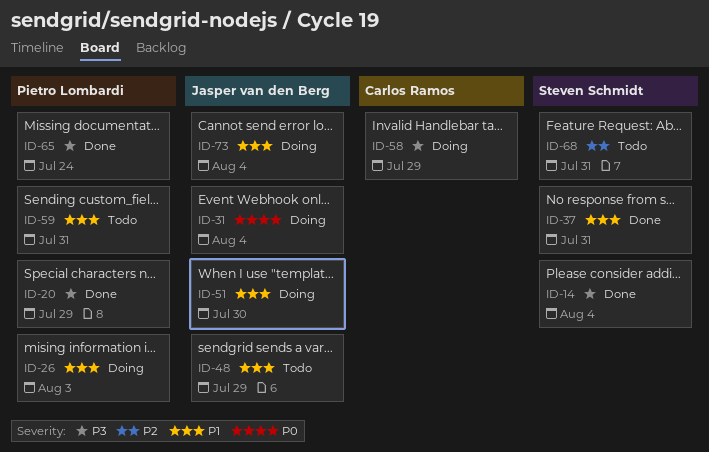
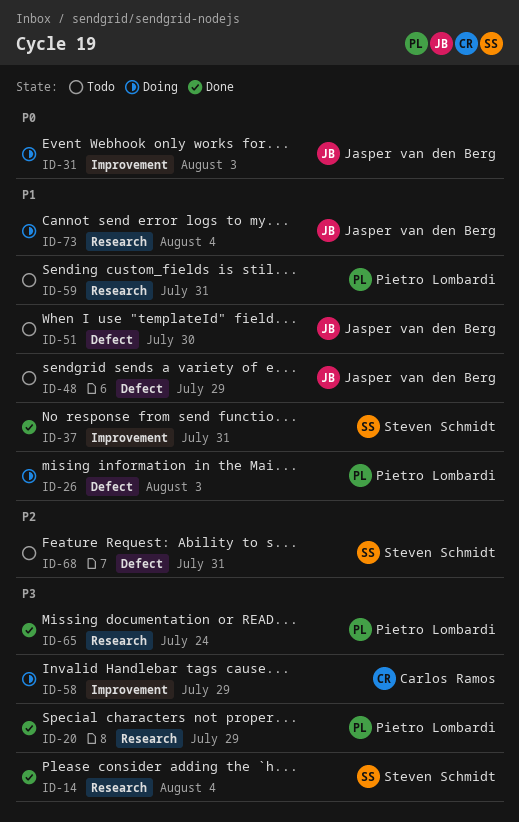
ID-31, due: Aug 4 -> Aug 3
ID-51, status: Doing -> Todo

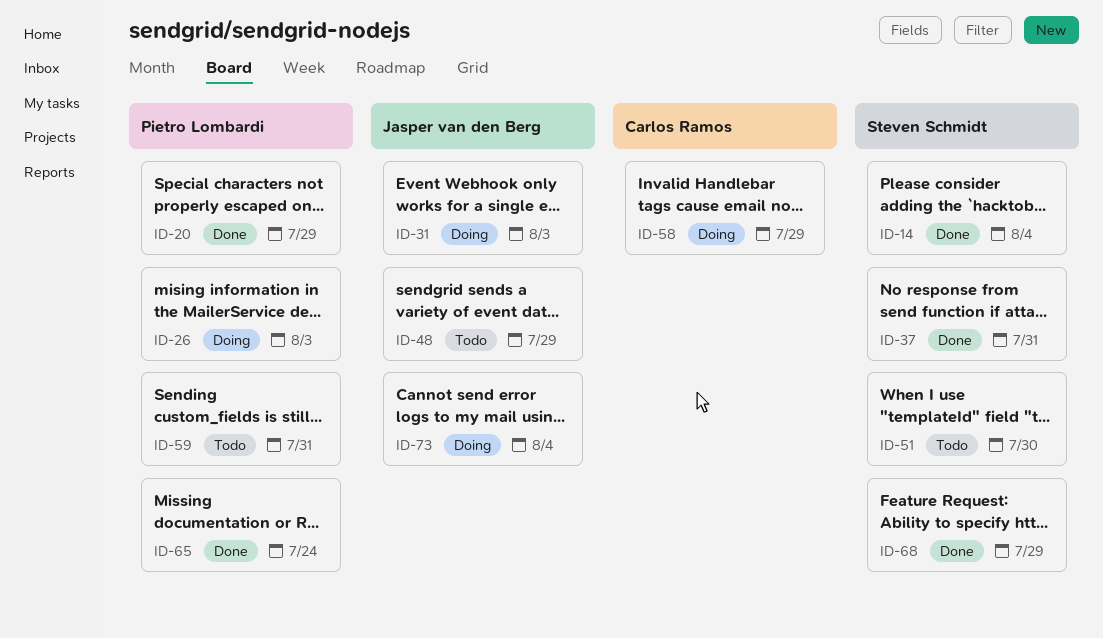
ID-51, owner: Jasper van den Berg -> Steven Schmidt
ID-68, status: Todo -> Done
ID-68, due: Jul 31 -> Jul 29

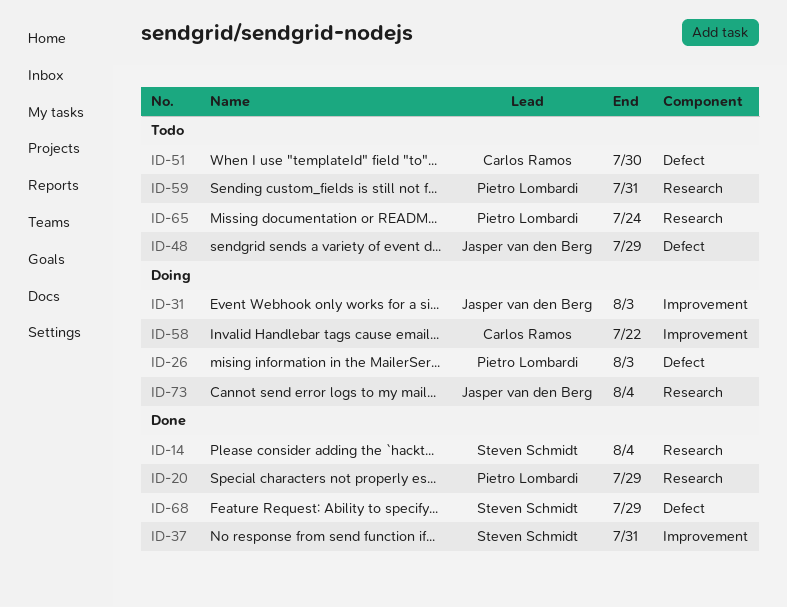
ID-51, owner: Steven Schmidt -> Carlos Ramos
ID-58, due: Jul 29 -> Jul 22
ID-65, status: Done -> Todo

